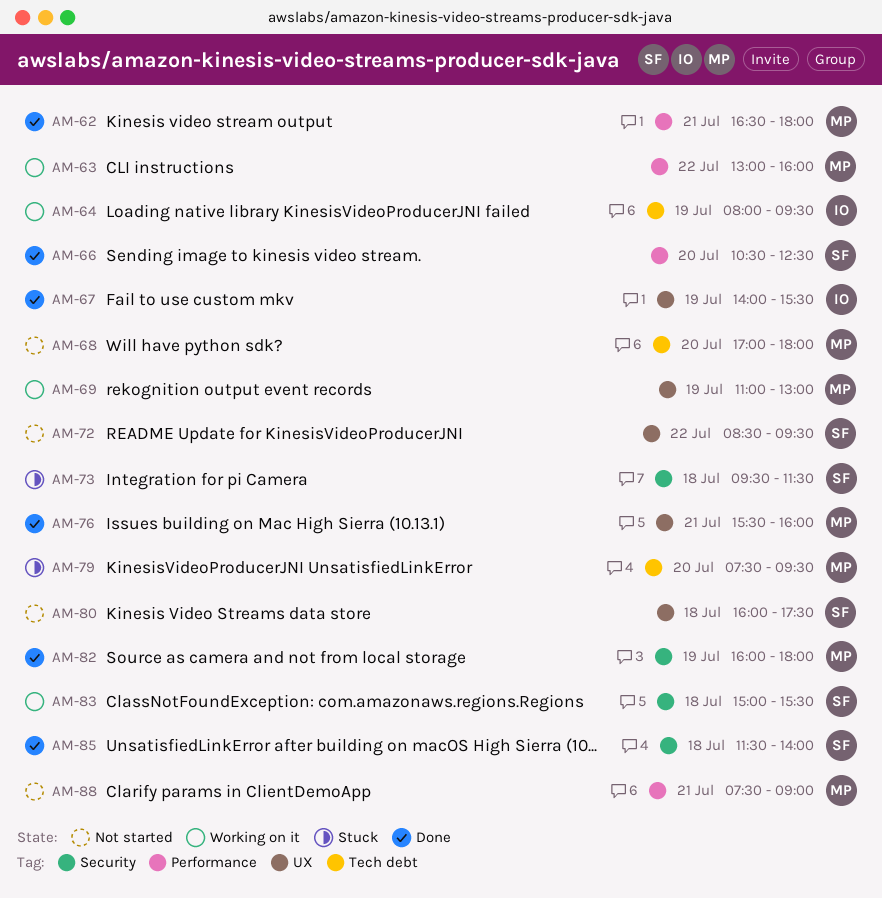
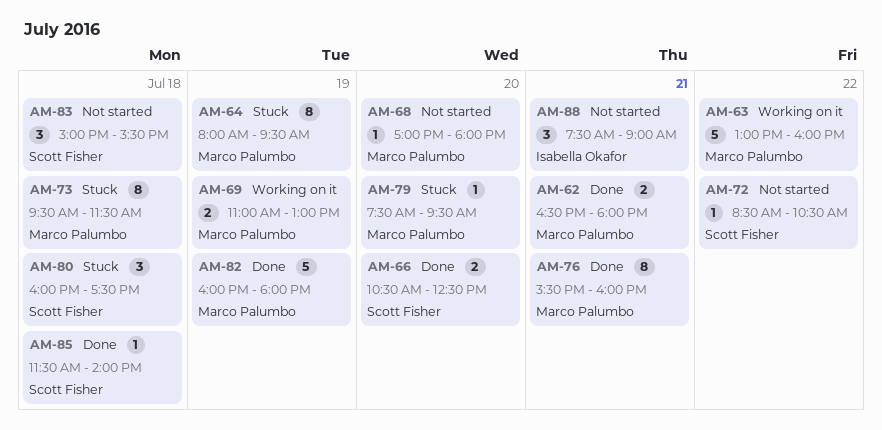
AM-64, status: Working on it -> Stuck
AM-64, owner: Isabella Okafor -> Marco Palumbo
AM-67: present -> none
AM-72, ends: 09:30 -> 10:30
AM-73, owner: Scott Fisher -> Marco Palumbo
AM-80, status: Not started -> Stuck
AM-83, status: Working on it -> Not started
AM-88, owner: Marco Palumbo -> Isabella Okafor

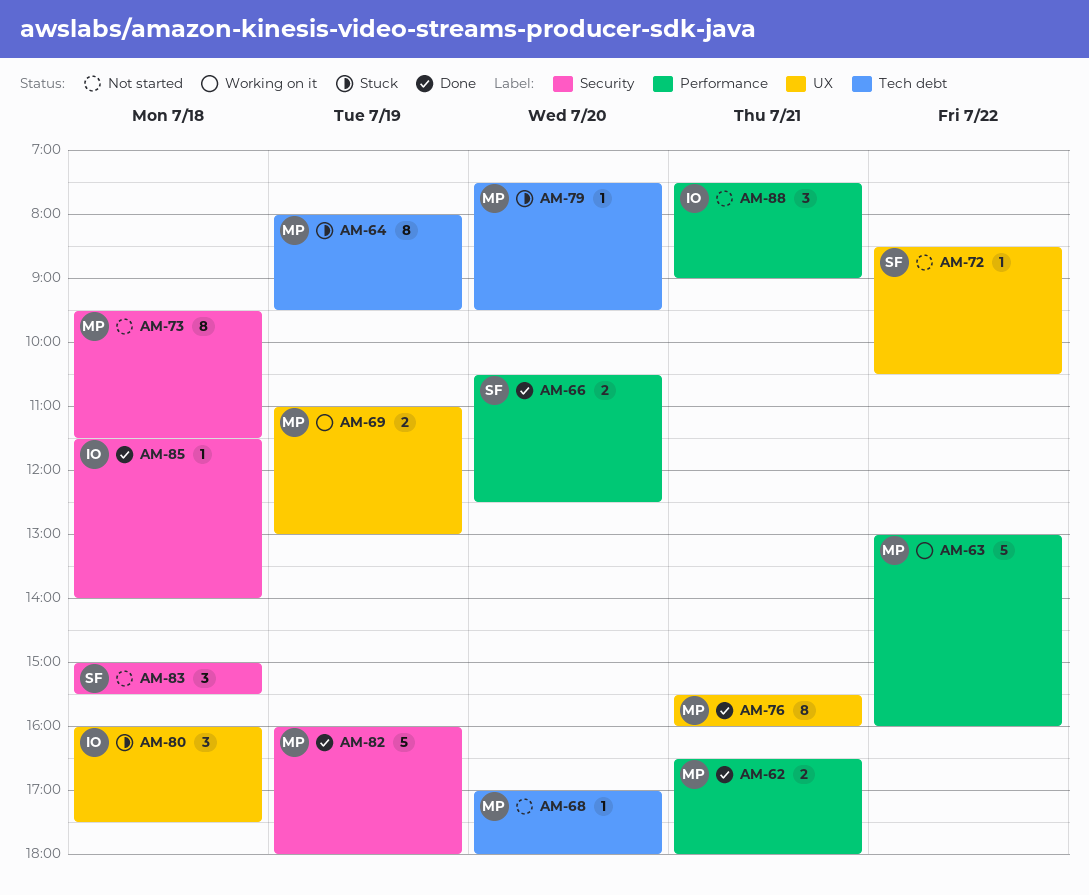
AM-73, status: Stuck -> Not started
AM-80, owner: Scott Fisher -> Isabella Okafor
AM-85, owner: Scott Fisher -> Isabella Okafor

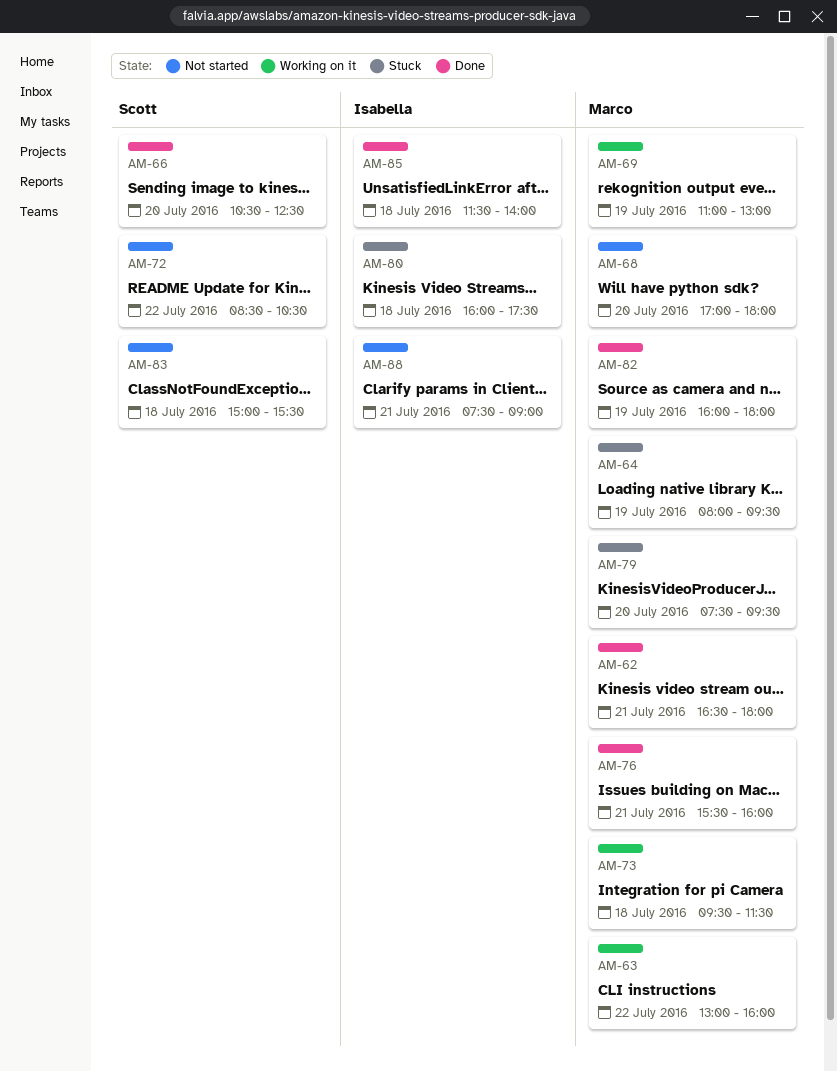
AM-73, status: Not started -> Working on it

